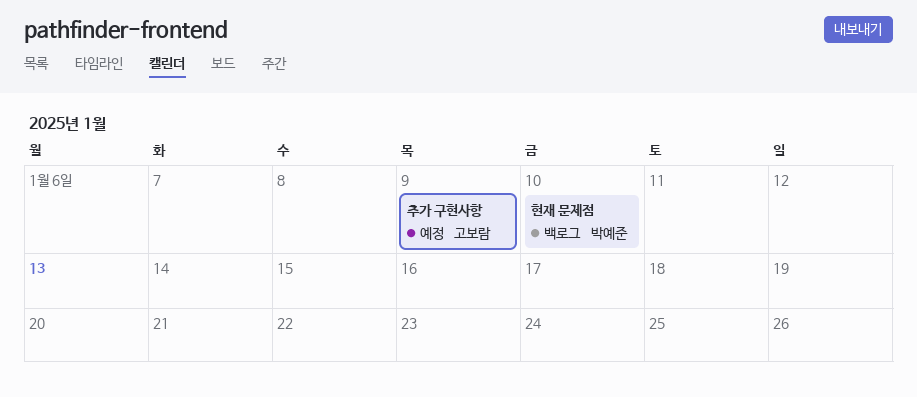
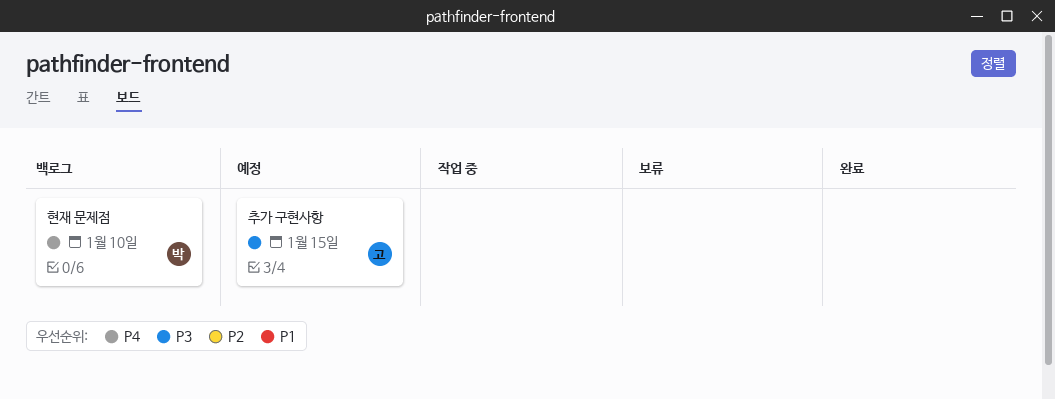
추가 구현사항, due: Jan 9 -> Jan 15

